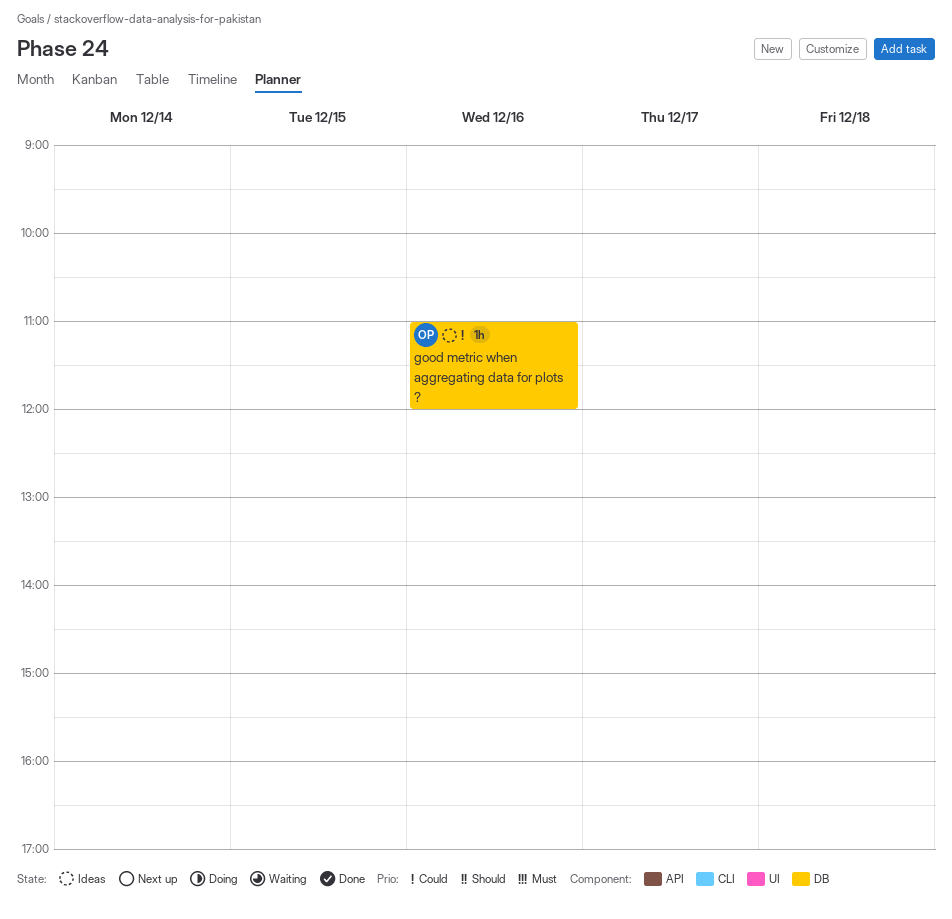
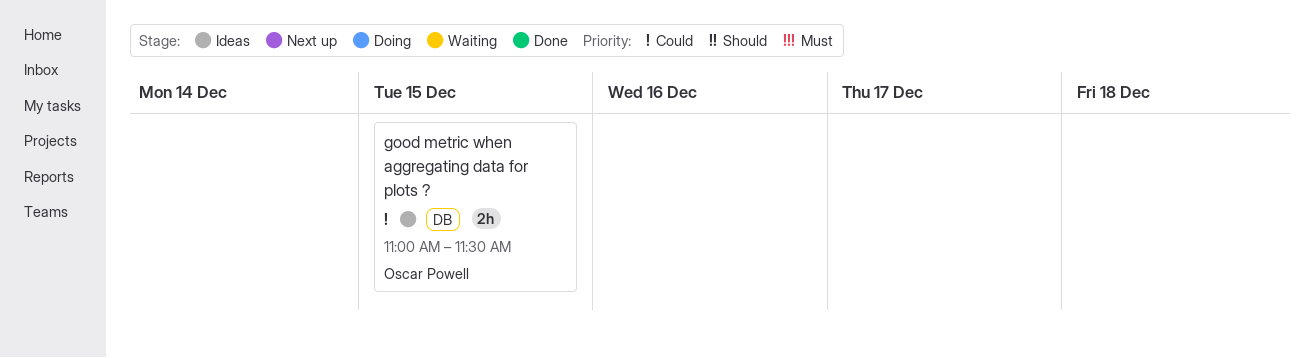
good metric when aggregating data for plots ?, estimate: 1h -> 2h
good metric when aggregating data for plots ?, day: Dec 16 -> Dec 15
good metric when aggregating data for plots ?, ends: 12:00 -> 11:30

